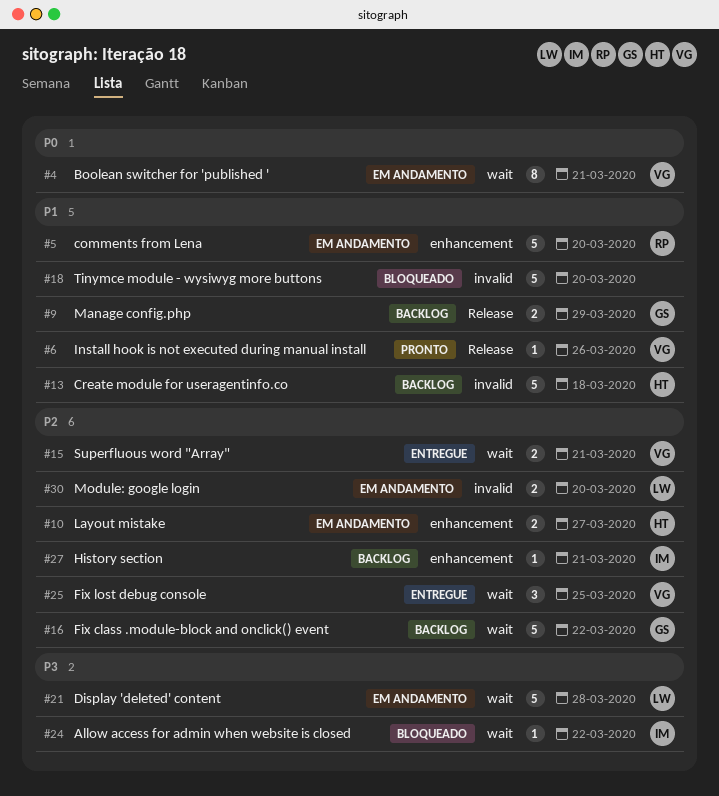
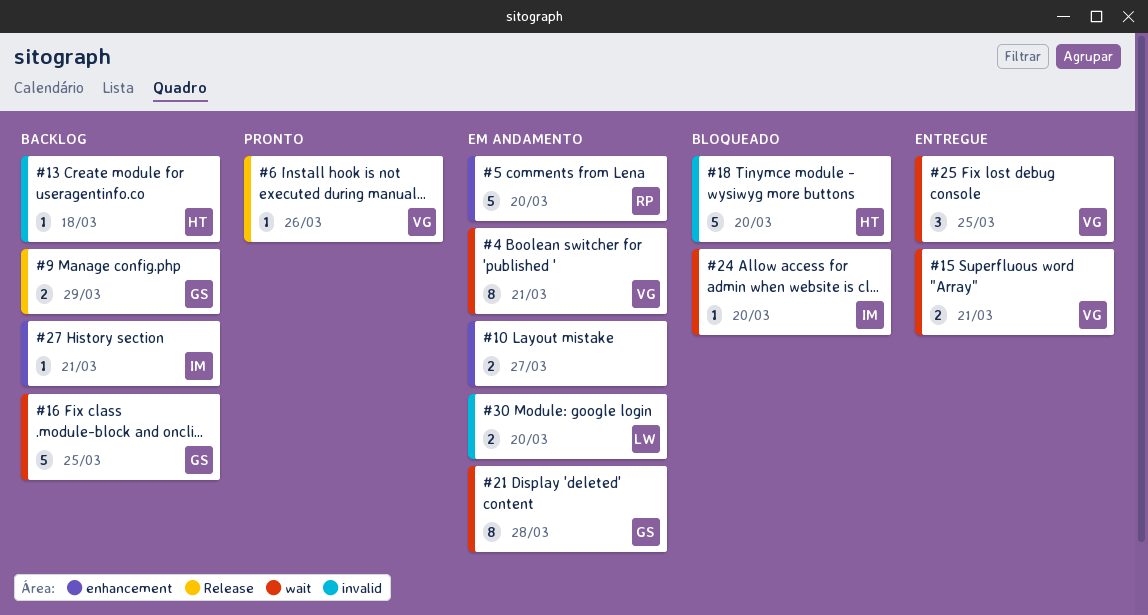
#10, owner: HT -> none
#13, estimate: 5 -> 1
#16, due: Mar 22 -> Mar 25
#18, owner: none -> HT
#21, owner: LW -> GS
#21, estimate: 5 -> 8
#24, due: Mar 22 -> Mar 20

